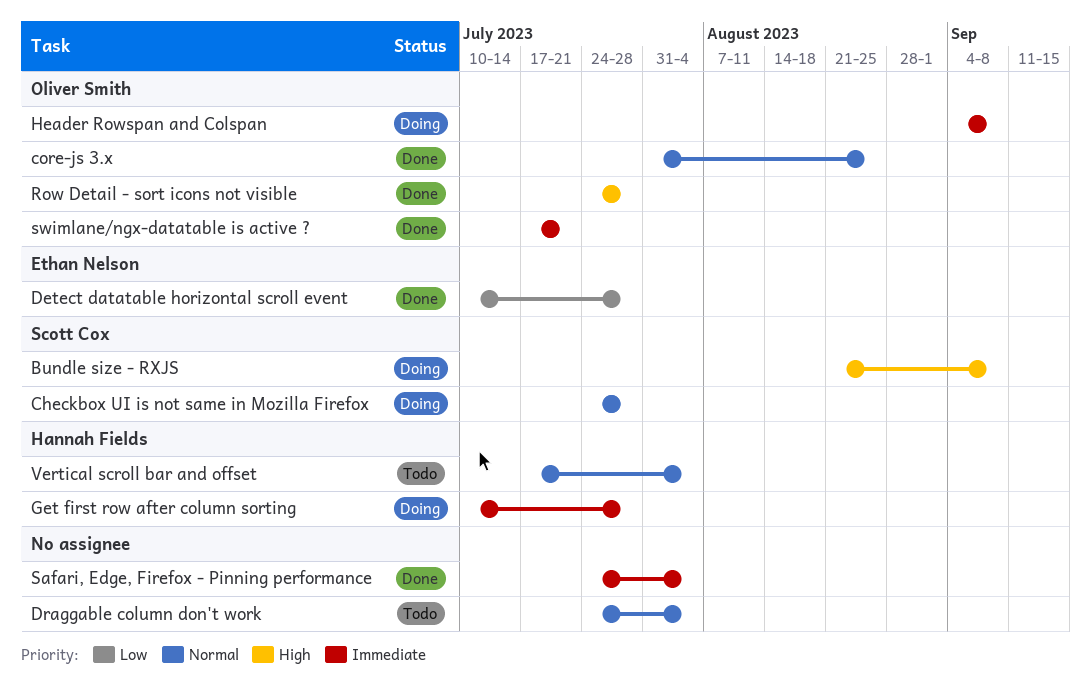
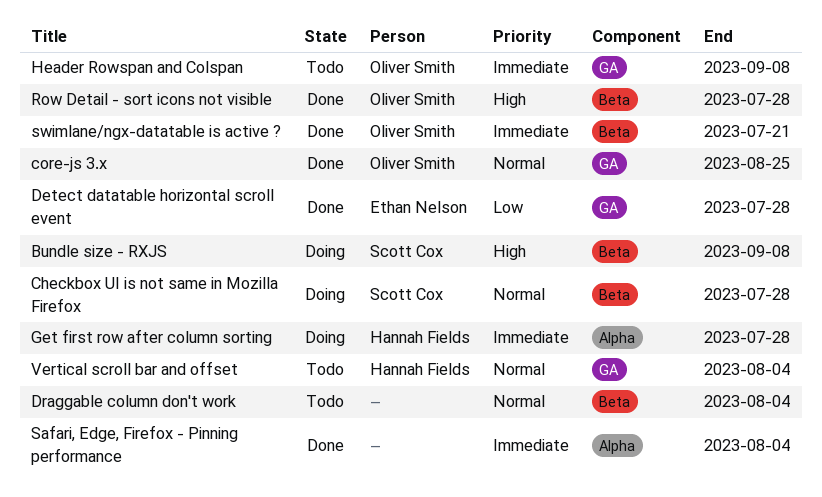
Header Rowspan and Colspan, status: Doing -> Todo

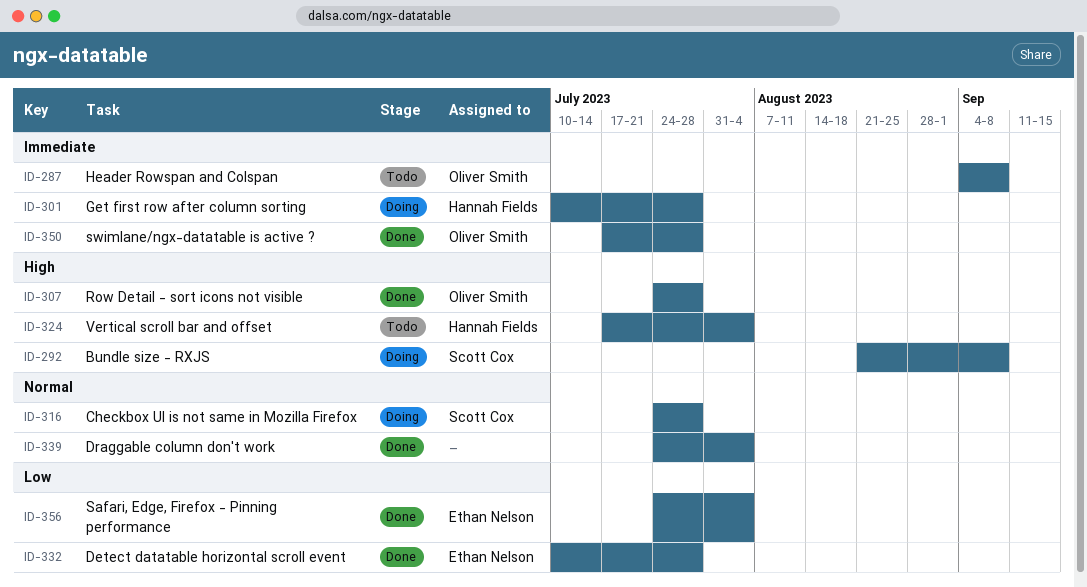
core-js 3.x: present -> none
Draggable column don't work, status: Todo -> Done
Safari, Edge, Firefox - Pinning performance, owner: none -> Ethan Nelson
Safari, Edge, Firefox - Pinning performance, priority: Immediate -> Low
swimlane/ngx-datatable is active ?, due: Jul 21 -> Jul 28
Vertical scroll bar and offset, priority: Normal -> High

